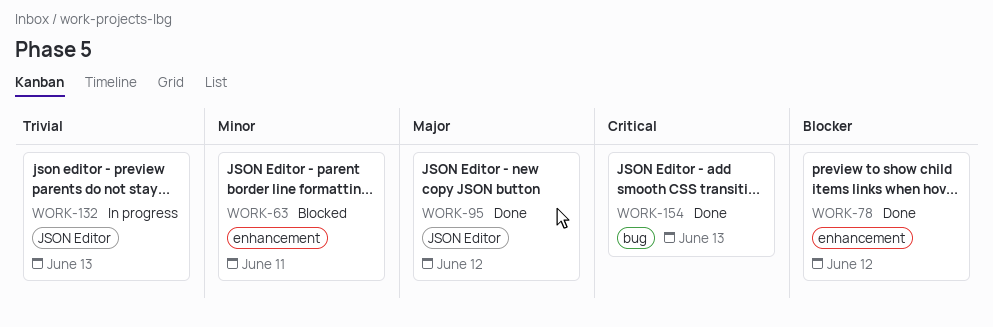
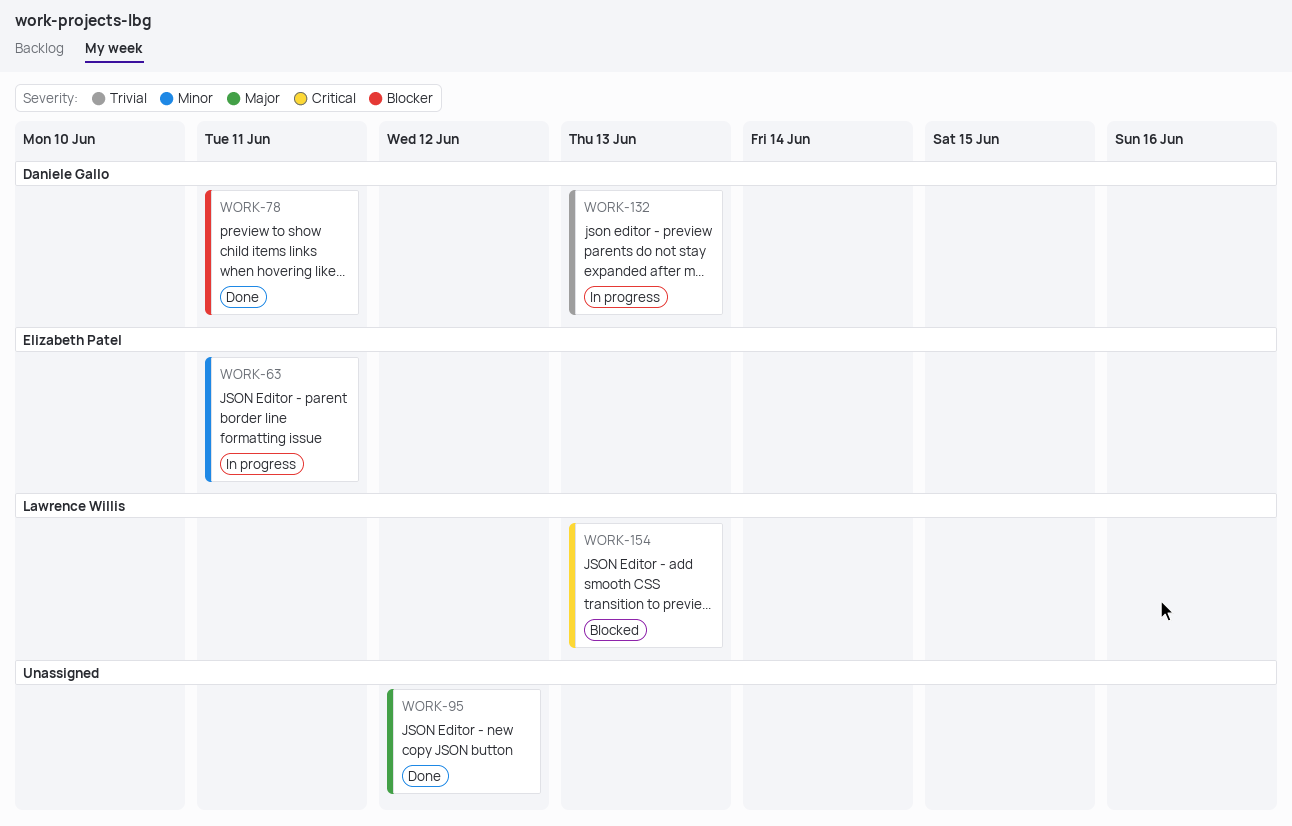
WORK-63, status: Blocked -> In progress
WORK-78, due: Jun 12 -> Jun 11
WORK-154, status: Done -> Blocked

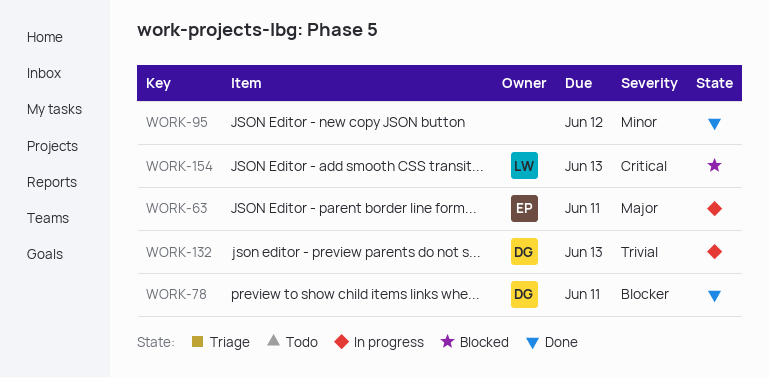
WORK-63, priority: Minor -> Major
WORK-95, priority: Major -> Minor

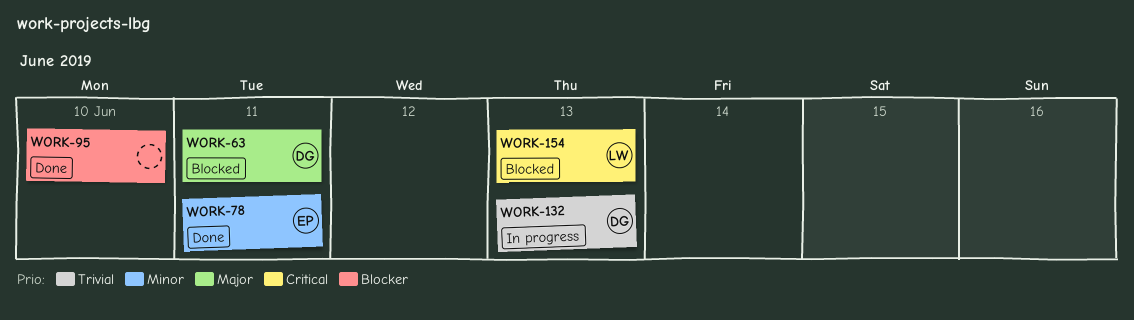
WORK-63, status: In progress -> Blocked
WORK-63, owner: EP -> DG
WORK-78, owner: DG -> EP
WORK-78, priority: Blocker -> Minor
WORK-95, priority: Minor -> Blocker
WORK-95, due: Jun 12 -> Jun 10

